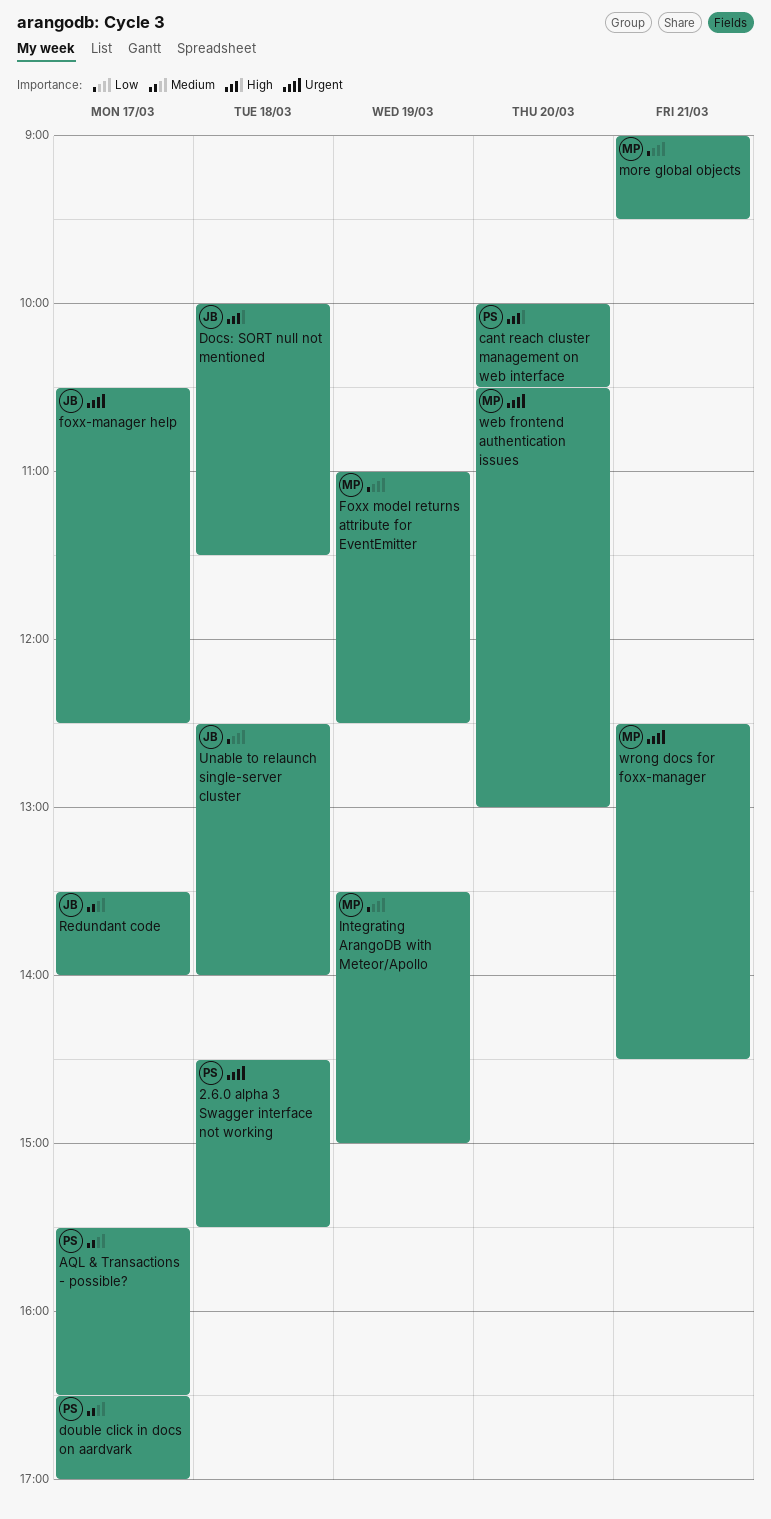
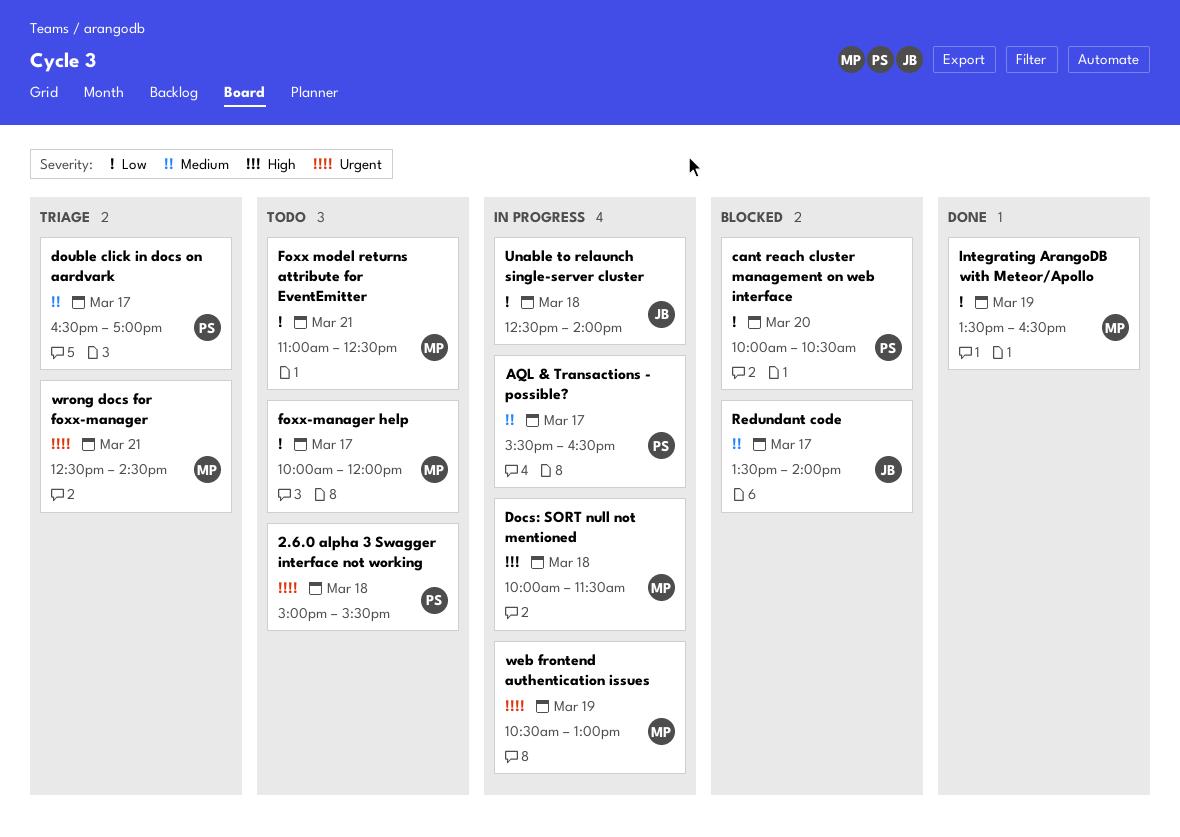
2.6.0 alpha 3 Swagger interface not working, begins: 14:30 -> 15:00
cant reach cluster management on web interface, priority: High -> Low
Docs: SORT null not mentioned, owner: JB -> MP
Foxx model returns attribute for EventEmitter, day: Mar 19 -> Mar 21
foxx-manager help, owner: JB -> MP
foxx-manager help, priority: Urgent -> Low
foxx-manager help, begins: 10:30 -> 10:00
foxx-manager help, ends: 12:30 -> 12:00
Integrating ArangoDB with Meteor/Apollo, ends: 15:00 -> 16:30
more global objects: present -> none
web frontend authentication issues, day: Mar 20 -> Mar 19

